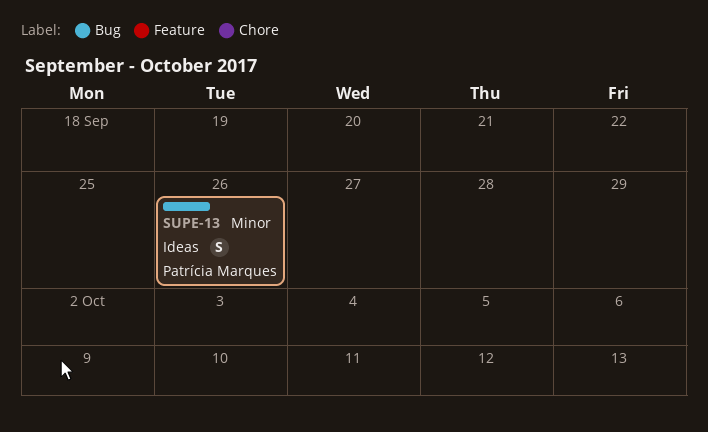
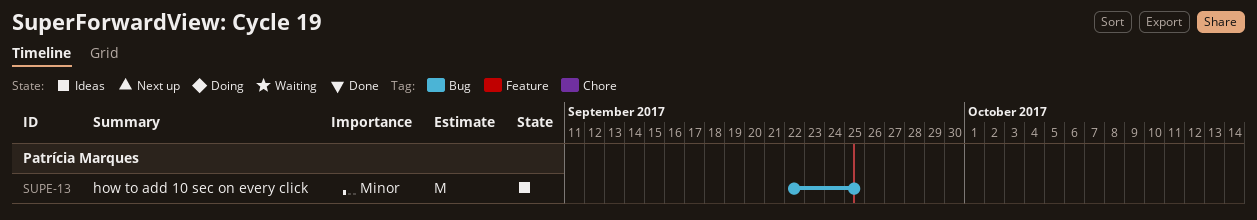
SUPE-13, estimate: S -> M
SUPE-13, due: Sep 26 -> Sep 25

